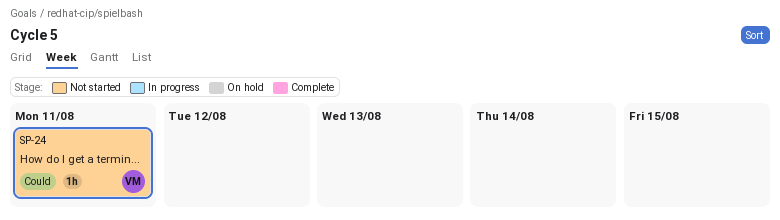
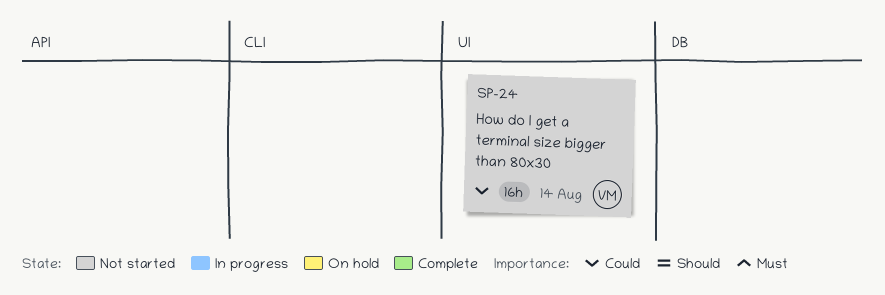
SP-24, estimate: 1h -> 16h
SP-24, due: Aug 11 -> Aug 14

